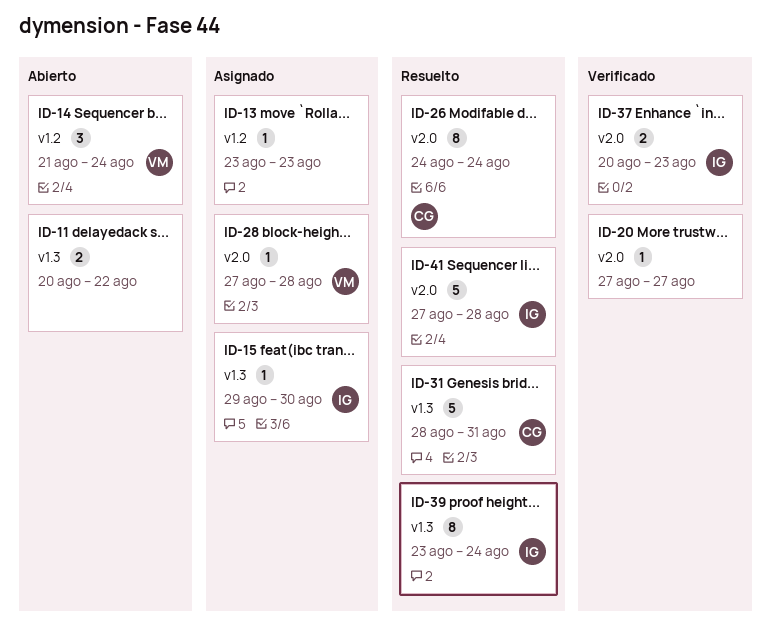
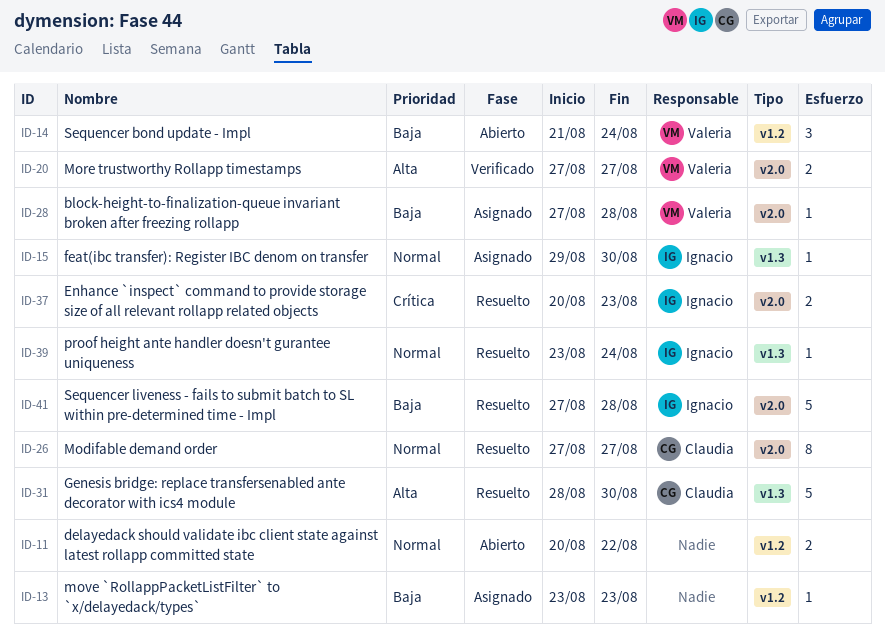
ID-11, label: v1.3 -> v1.2
ID-20, owner: none -> Valeria
ID-20, estimate: 1 -> 2
ID-26, start: Aug 24 -> Aug 27
ID-26, due: Aug 24 -> Aug 27
ID-31, due: Aug 31 -> Aug 30
ID-37, status: Verificado -> Resuelto
ID-39, estimate: 8 -> 1

